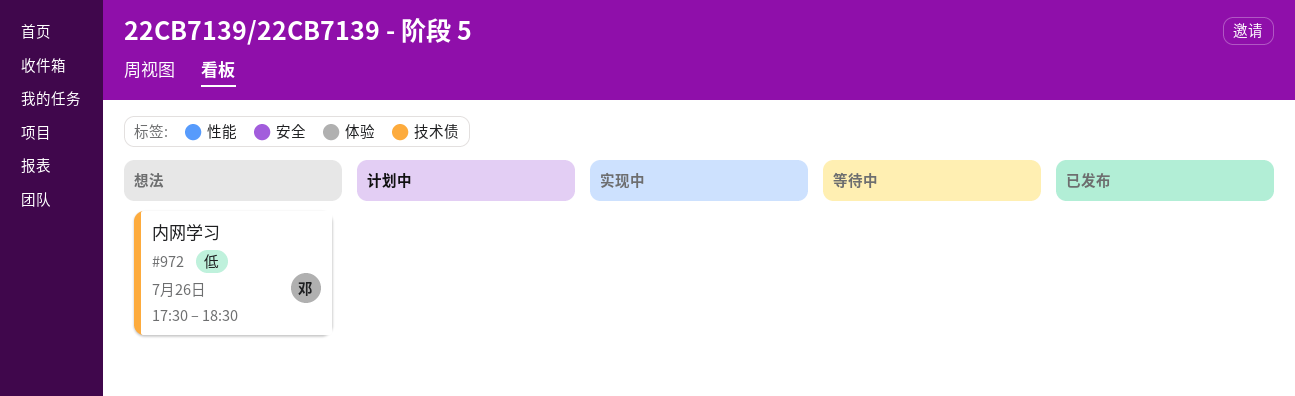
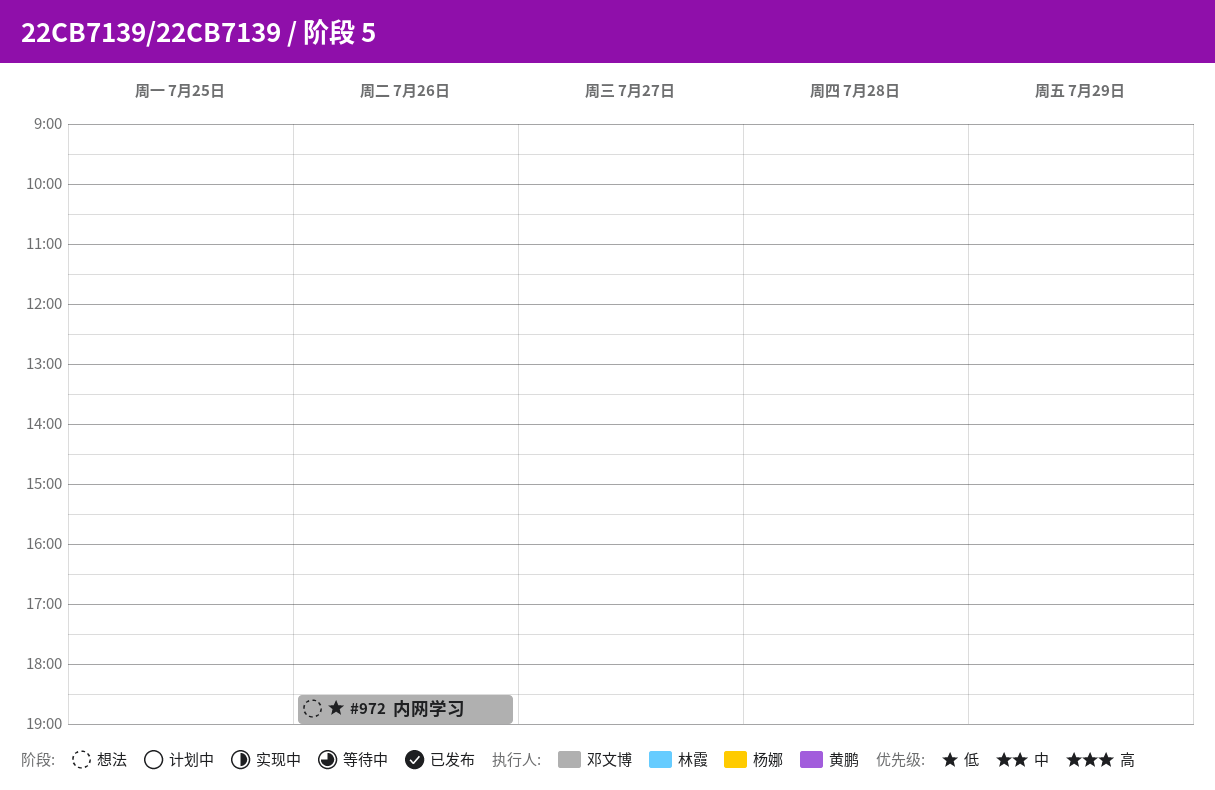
#972, begins: 17:30 -> 18:30
#972, ends: 18:30 -> 19:00

